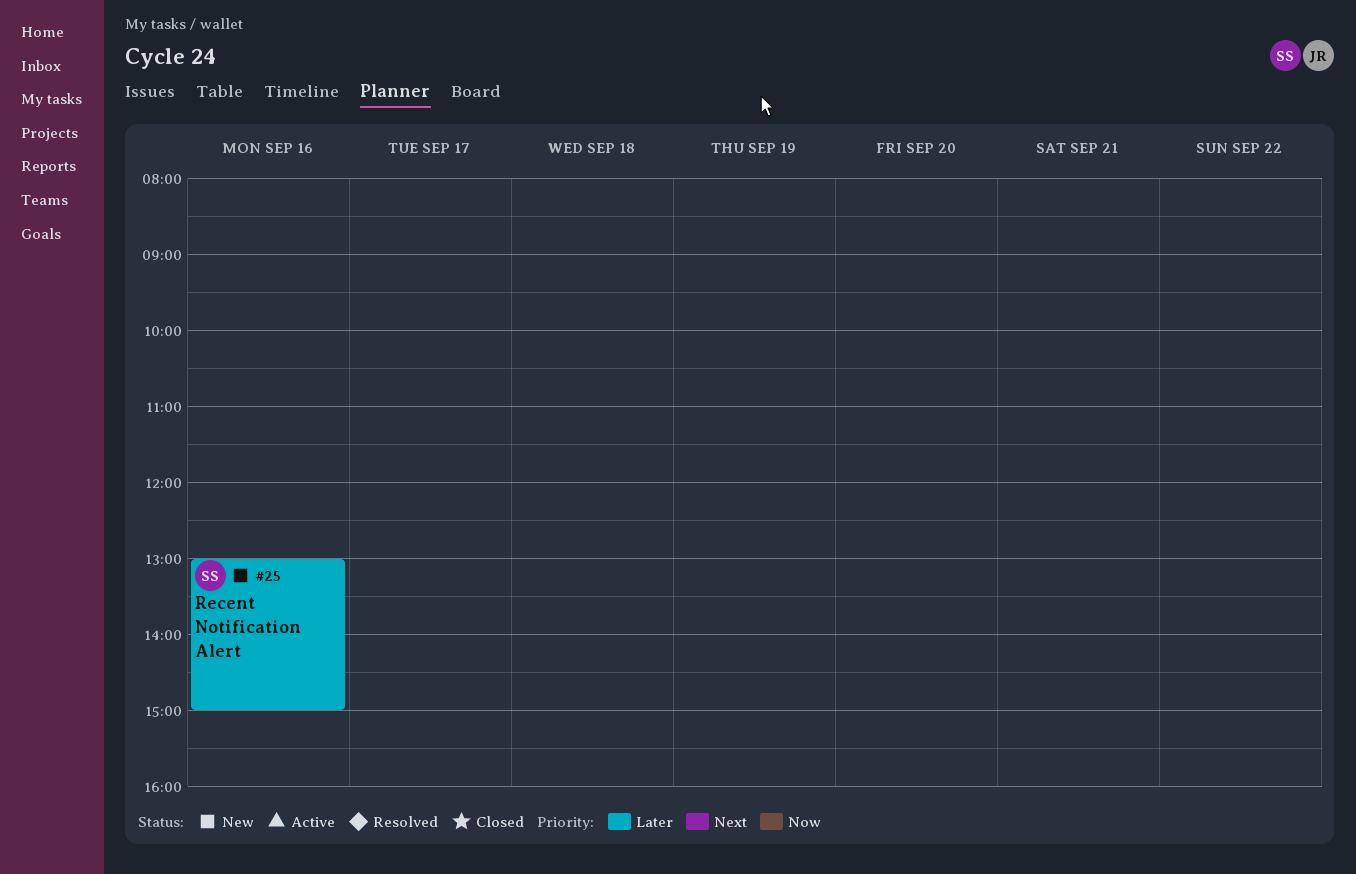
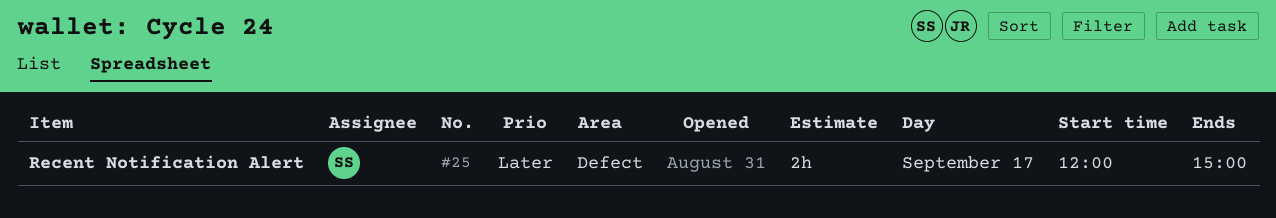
#25, day: Sep 16 -> Sep 17
#25, begins: 13:00 -> 12:00

